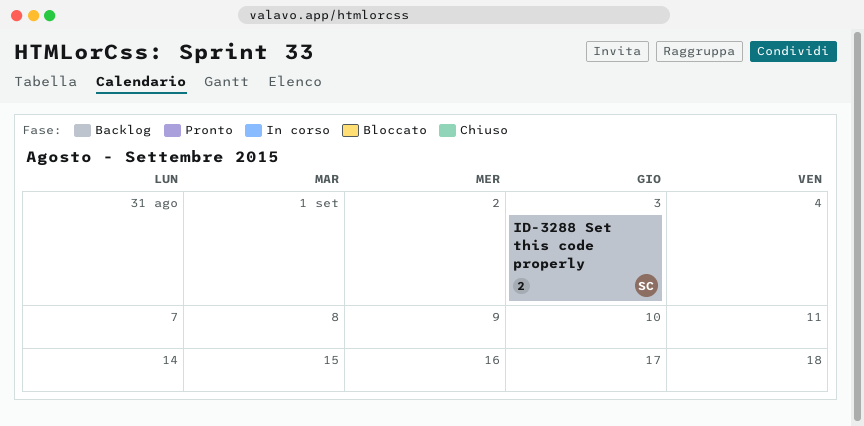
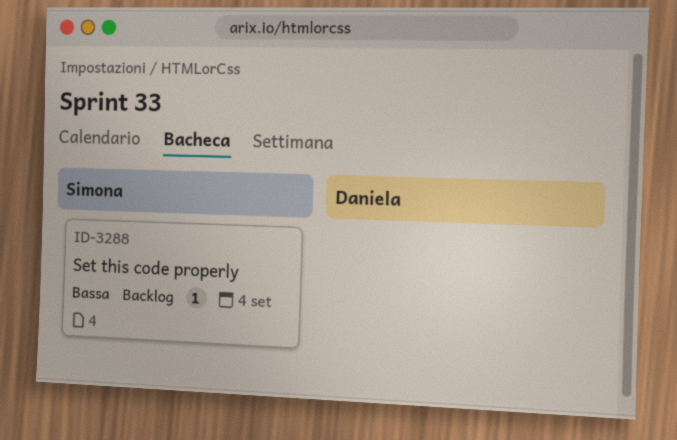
ID-3288, estimate: 2 -> 1
ID-3288, due: Sep 3 -> Sep 4

